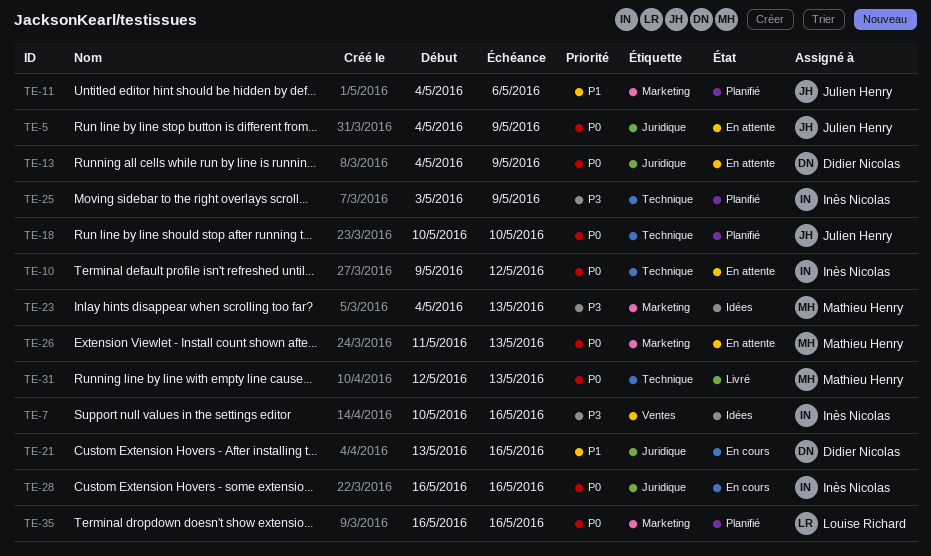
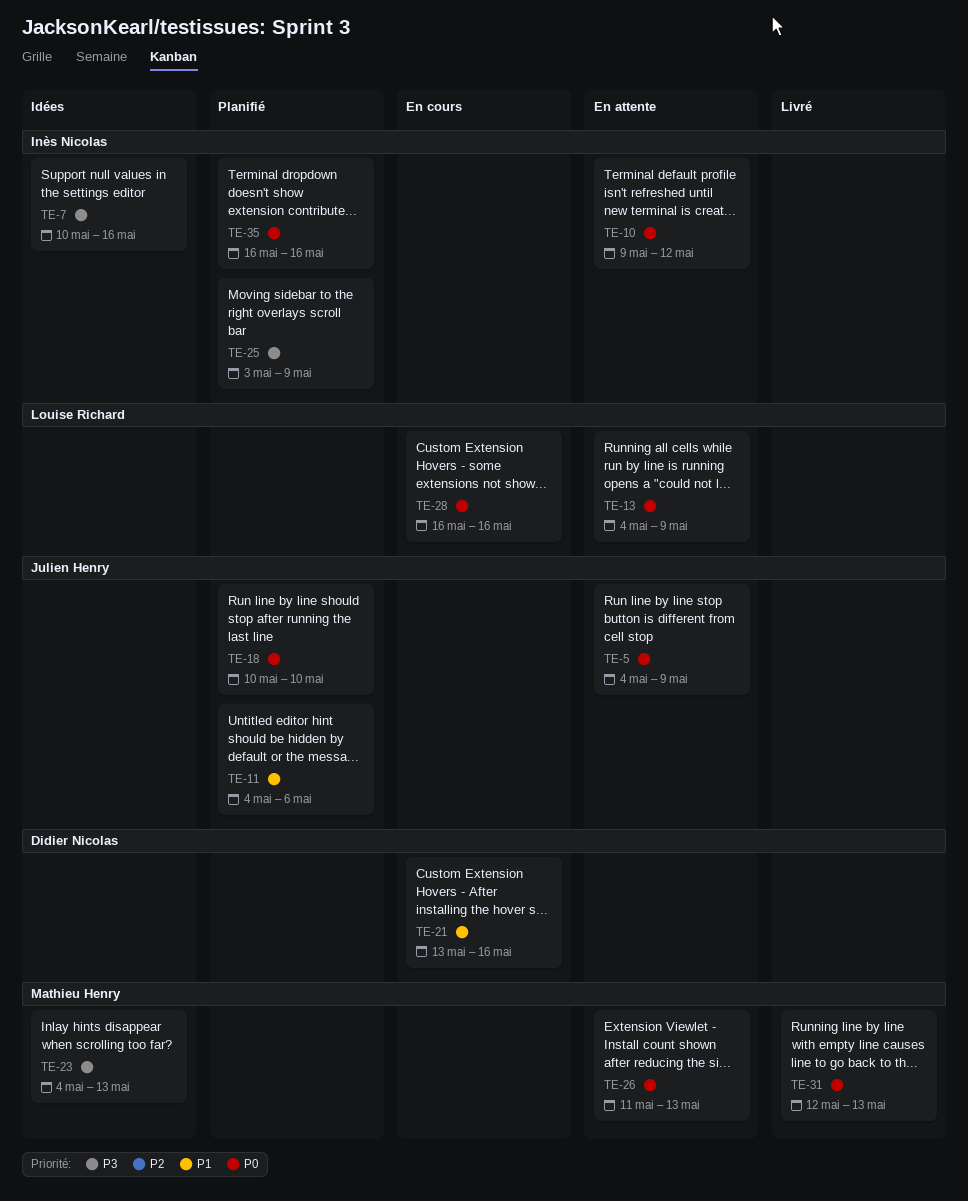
TE-13, owner: Didier Nicolas -> Louise Richard
TE-28, owner: Inès Nicolas -> Louise Richard
TE-35, owner: Louise Richard -> Inès Nicolas

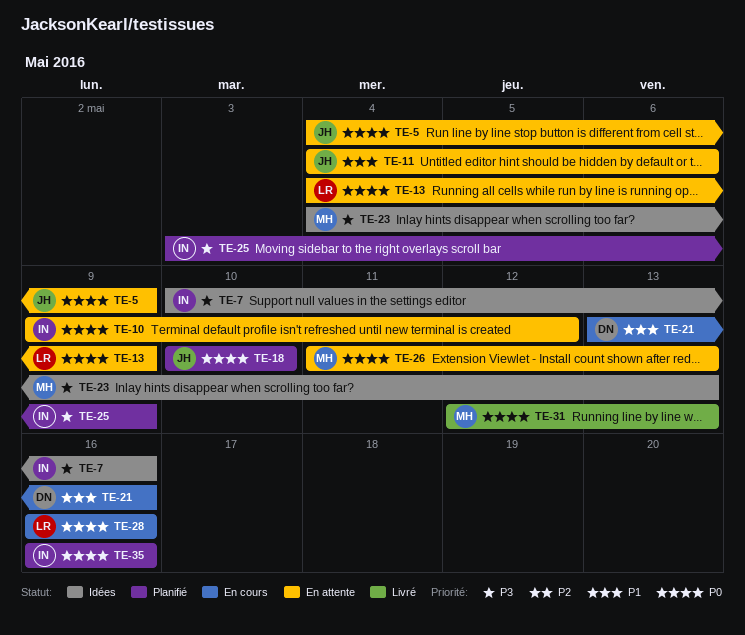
TE-11, status: Planifié -> En attente

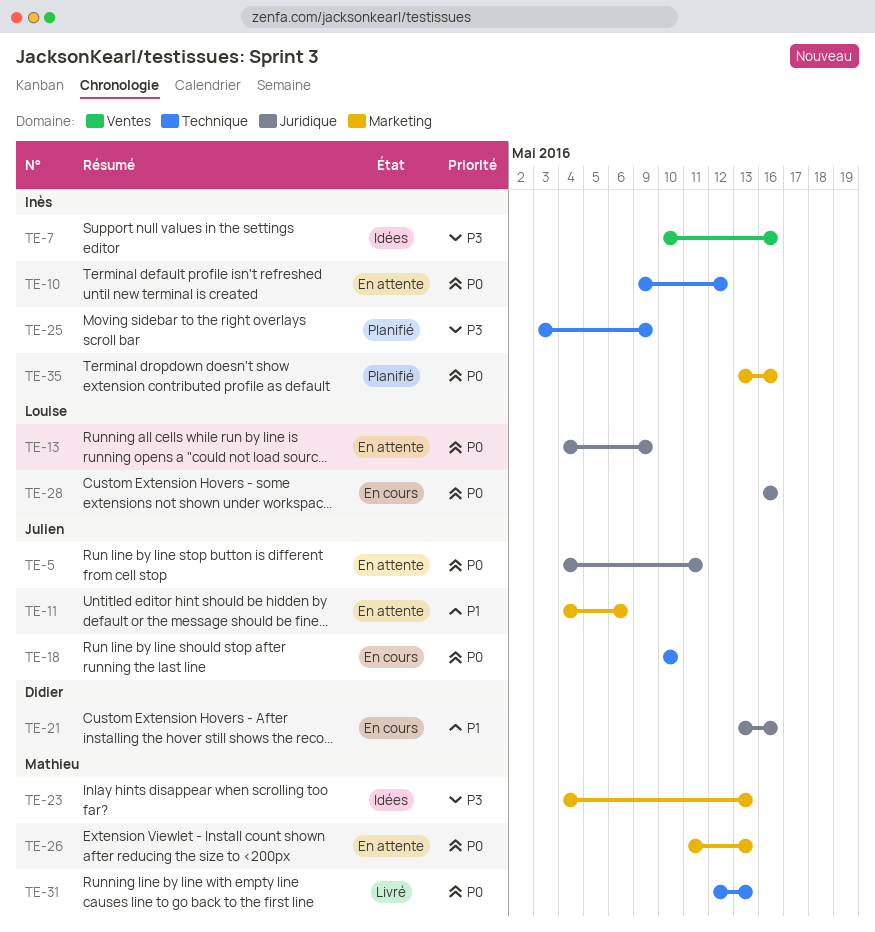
TE-5, due: May 9 -> May 11
TE-18, status: Planifié -> En cours
TE-35, start: May 16 -> May 13

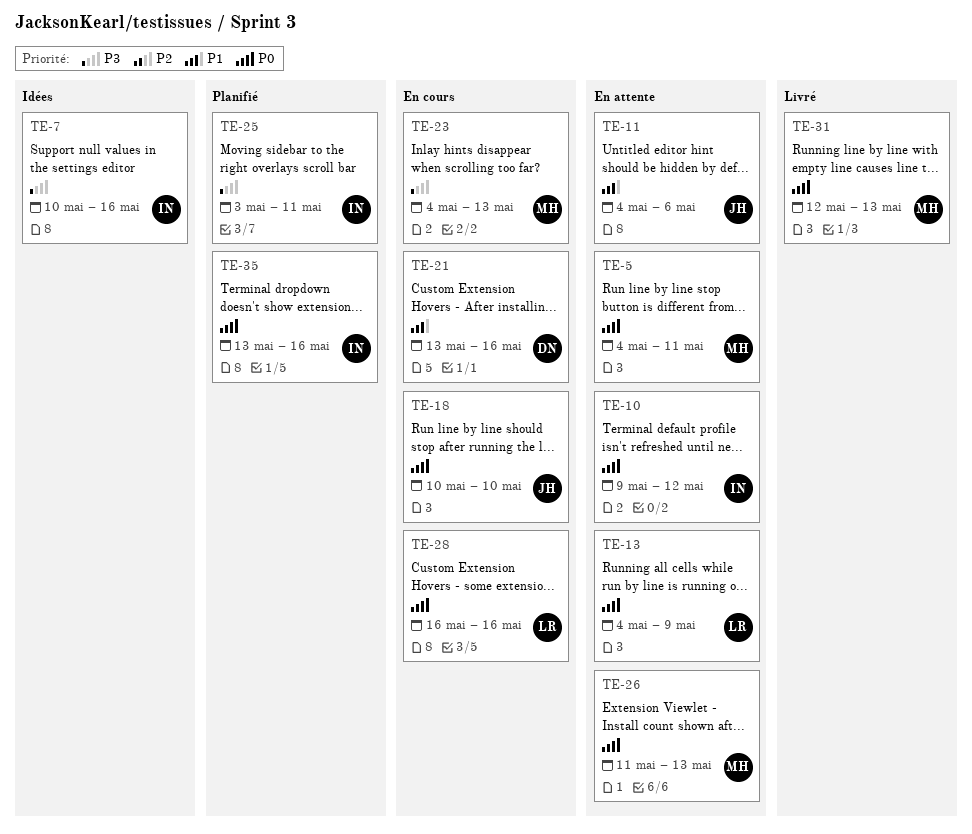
TE-5, owner: Julien -> Mathieu
TE-23, status: Idées -> En cours
TE-25, due: May 9 -> May 11

